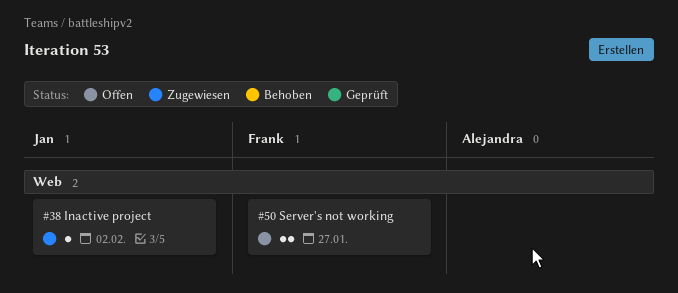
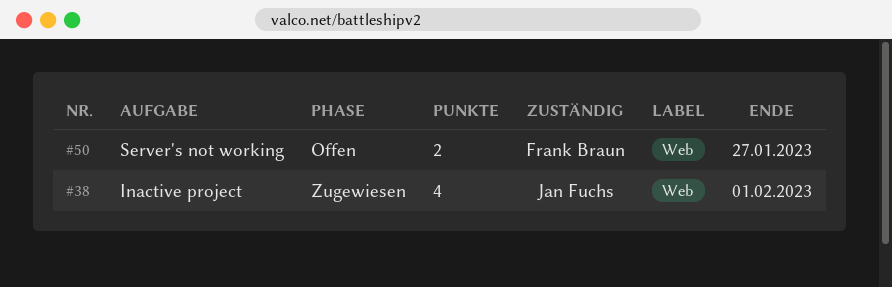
#38, estimate: 1 -> 4
#38, due: Feb 2 -> Feb 1

